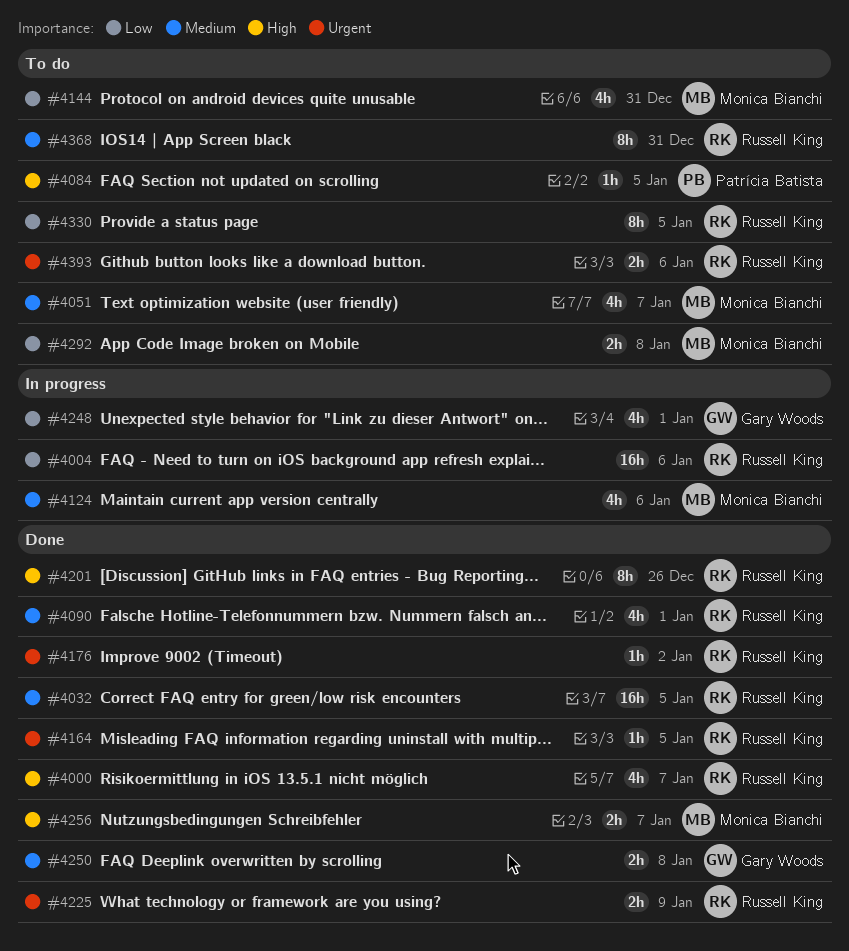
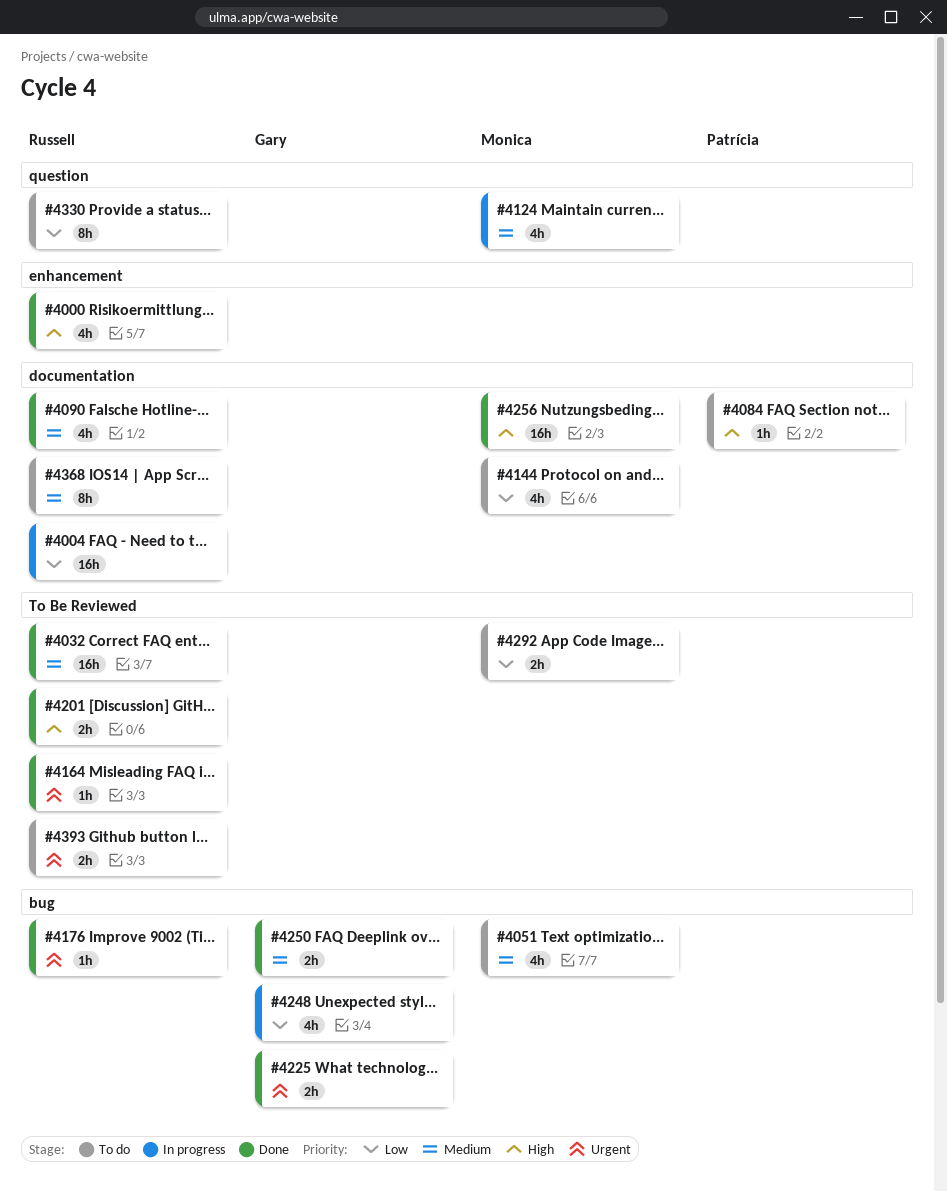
#4201, estimate: 8h -> 2h
#4225, owner: Russell King -> Gary Woods
#4256, estimate: 2h -> 16h

